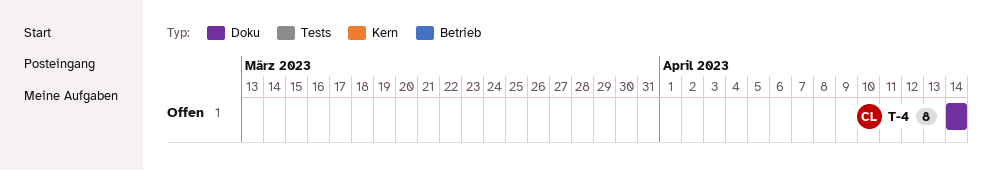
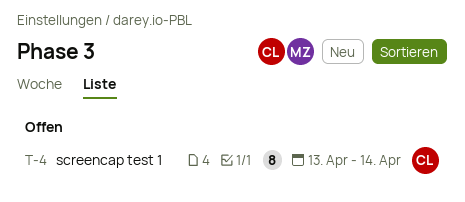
T-4, start: Apr 14 -> Apr 13

